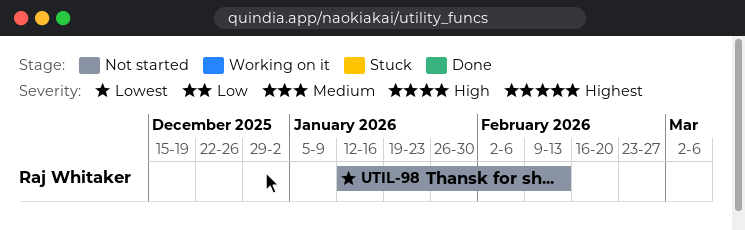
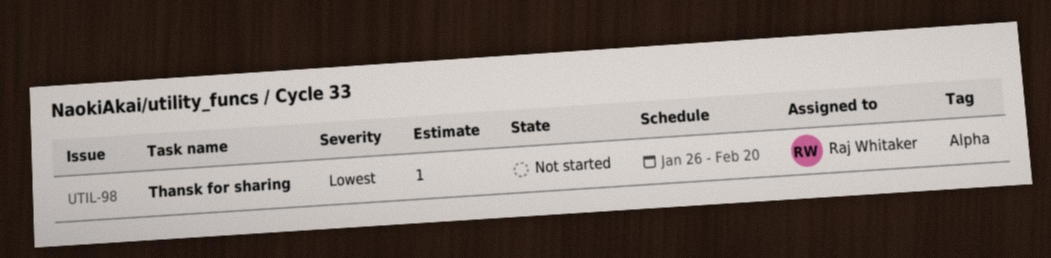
UTIL-98, start: Jan 12 -> Jan 26
UTIL-98, due: Feb 13 -> Feb 20

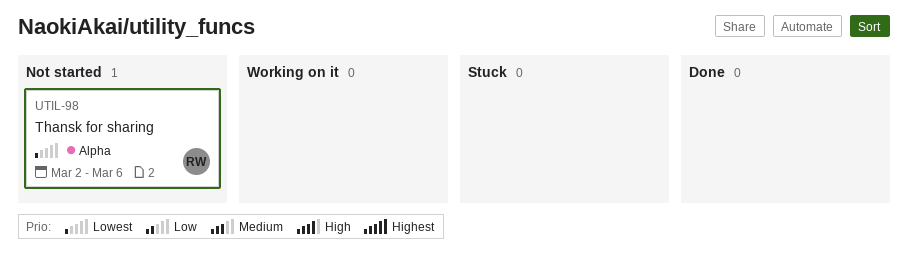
UTIL-98, start: Jan 26 -> Mar 2
UTIL-98, due: Feb 20 -> Mar 6

